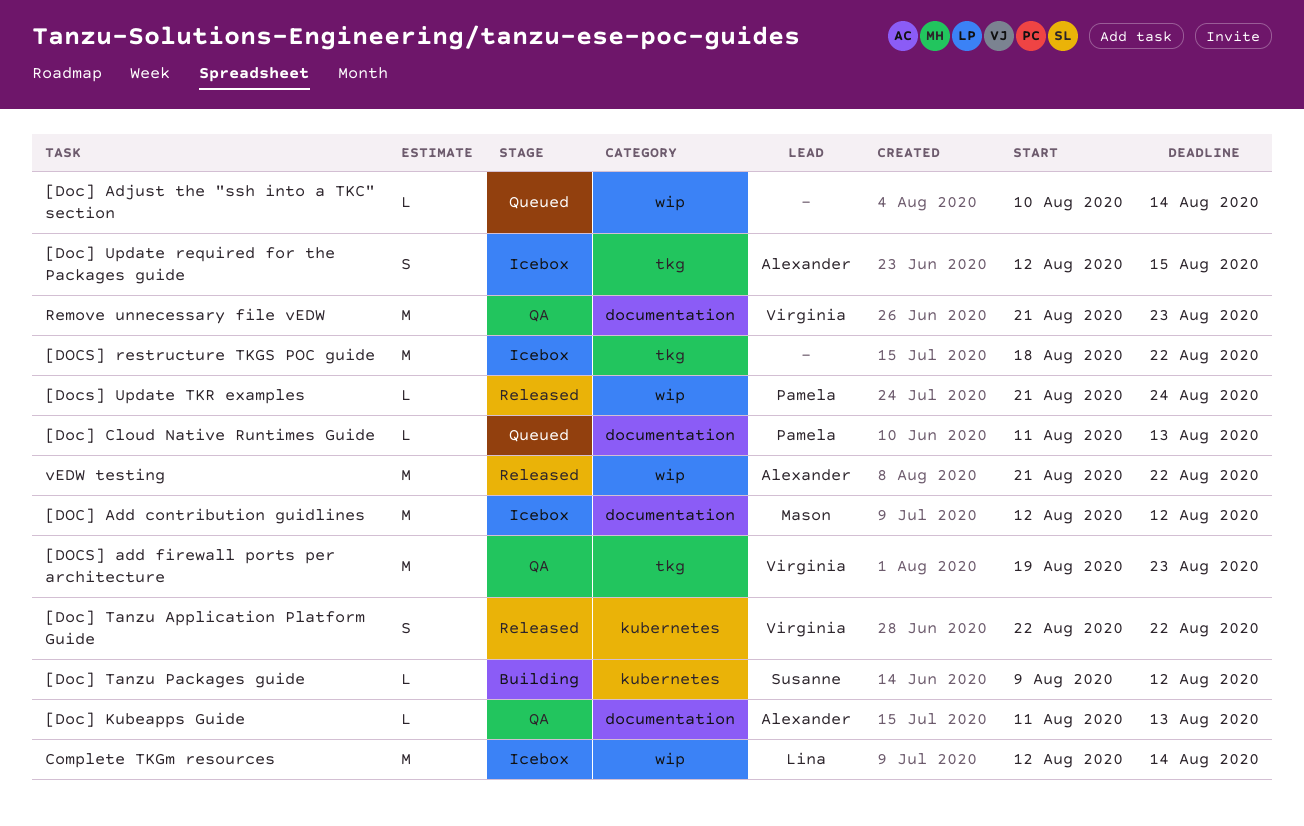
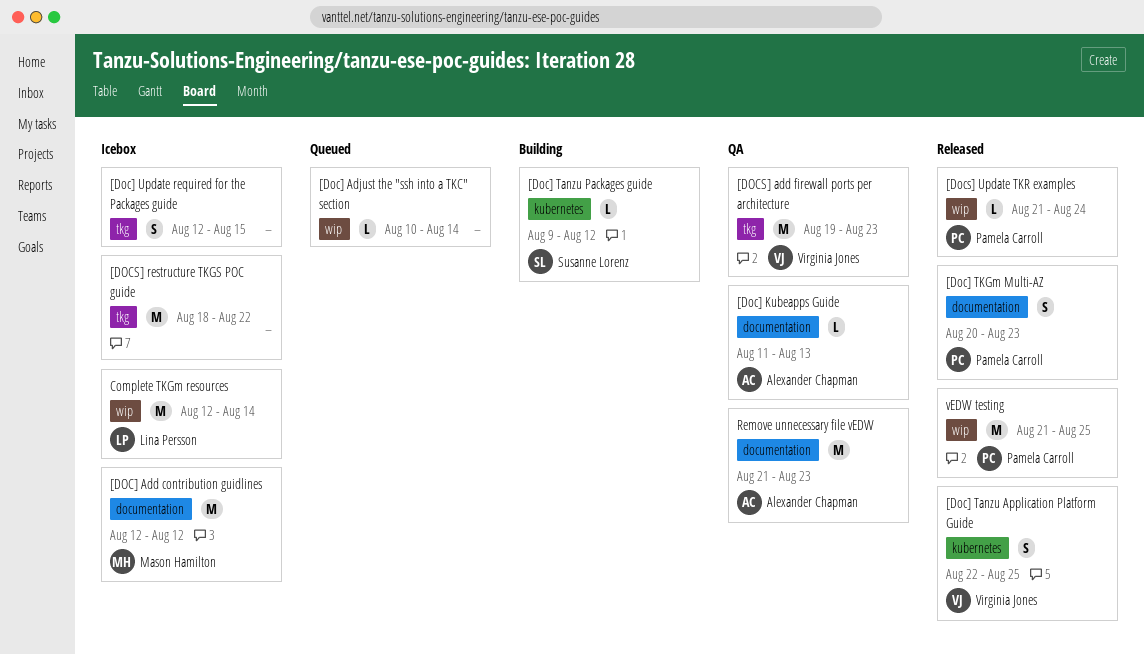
[Doc] Cloud Native Runtimes Guide: present -> none
[Doc] Tanzu Application Platform Guide, due: Aug 22 -> Aug 25
[Doc] TKGm Multi-AZ: none -> present
[Doc] Update required for the Packages guide, owner: Alexander Chapman -> none
Remove unnecessary file vEDW, owner: Virginia Jones -> Alexander Chapman
vEDW testing, owner: Alexander Chapman -> Pamela Carroll
vEDW testing, due: Aug 22 -> Aug 25

